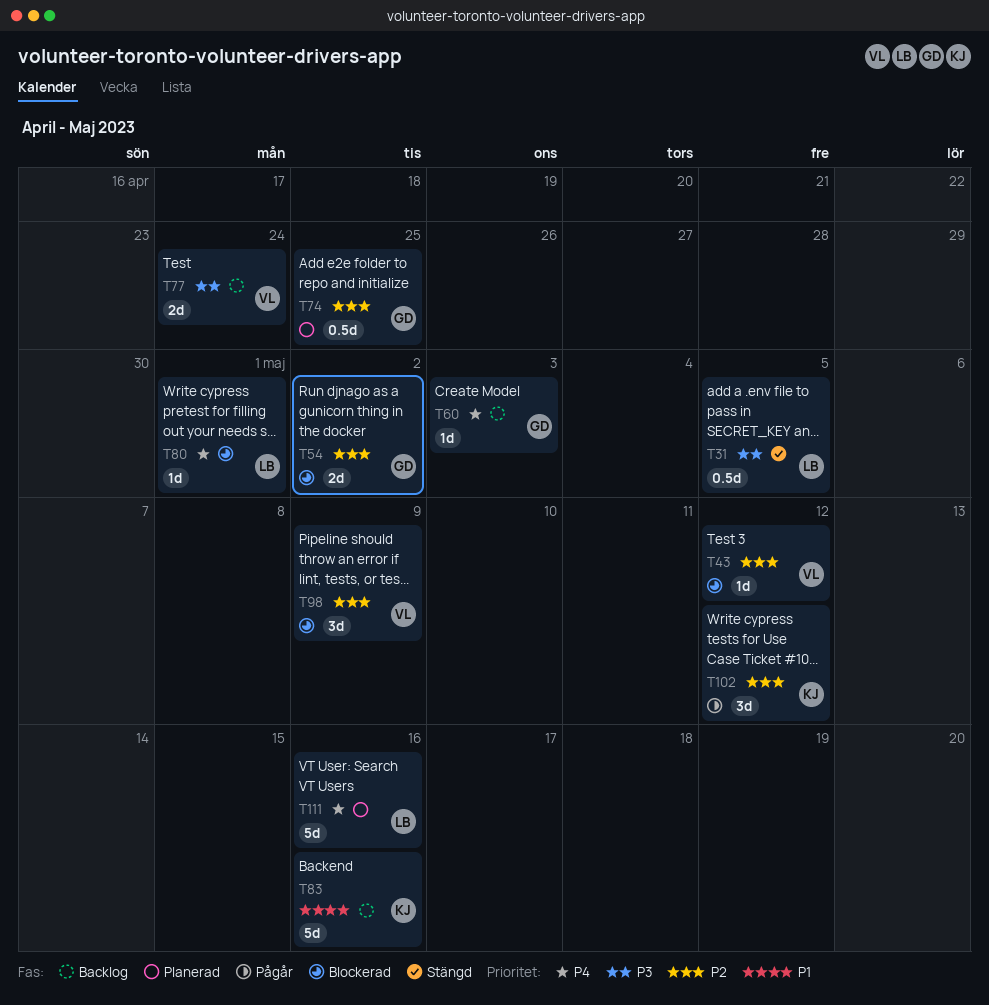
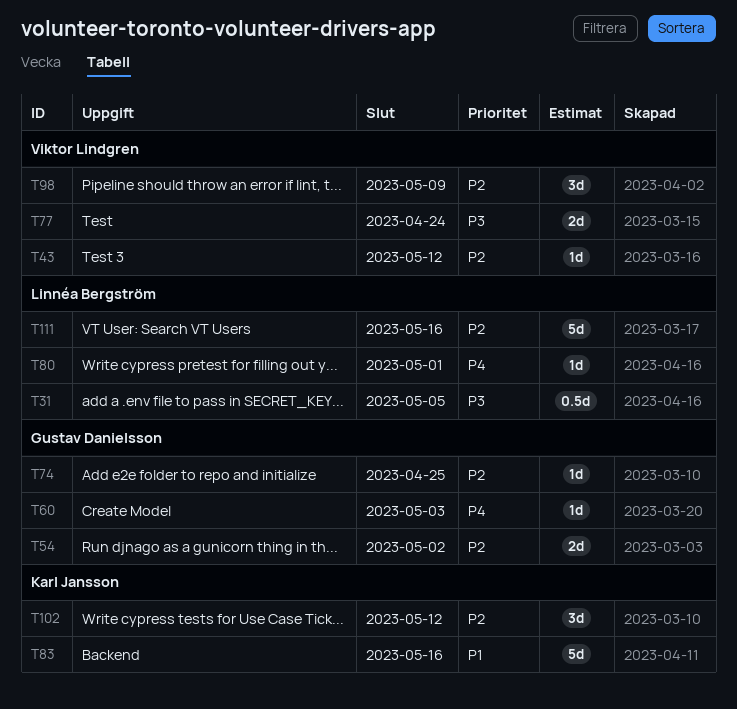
T74, estimate: 0.5d -> 1d
T111, priority: P4 -> P2

